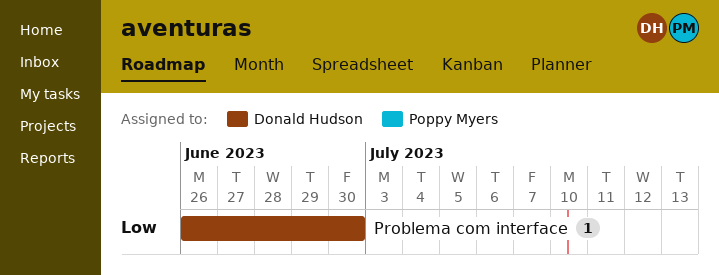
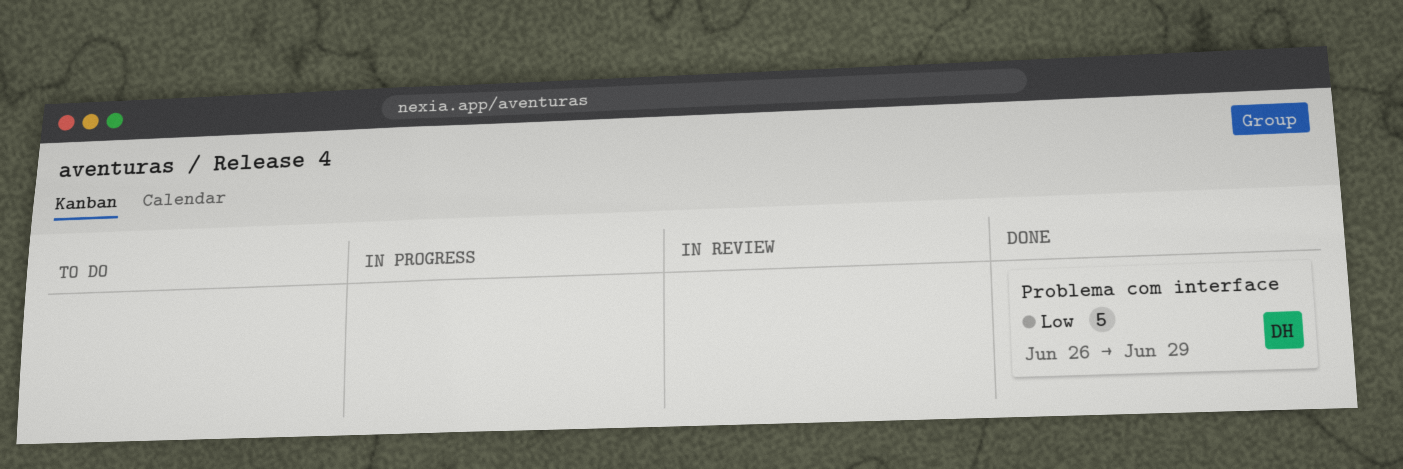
Problema com interface, estimate: 1 -> 5
Problema com interface, due: Jun 30 -> Jun 29

